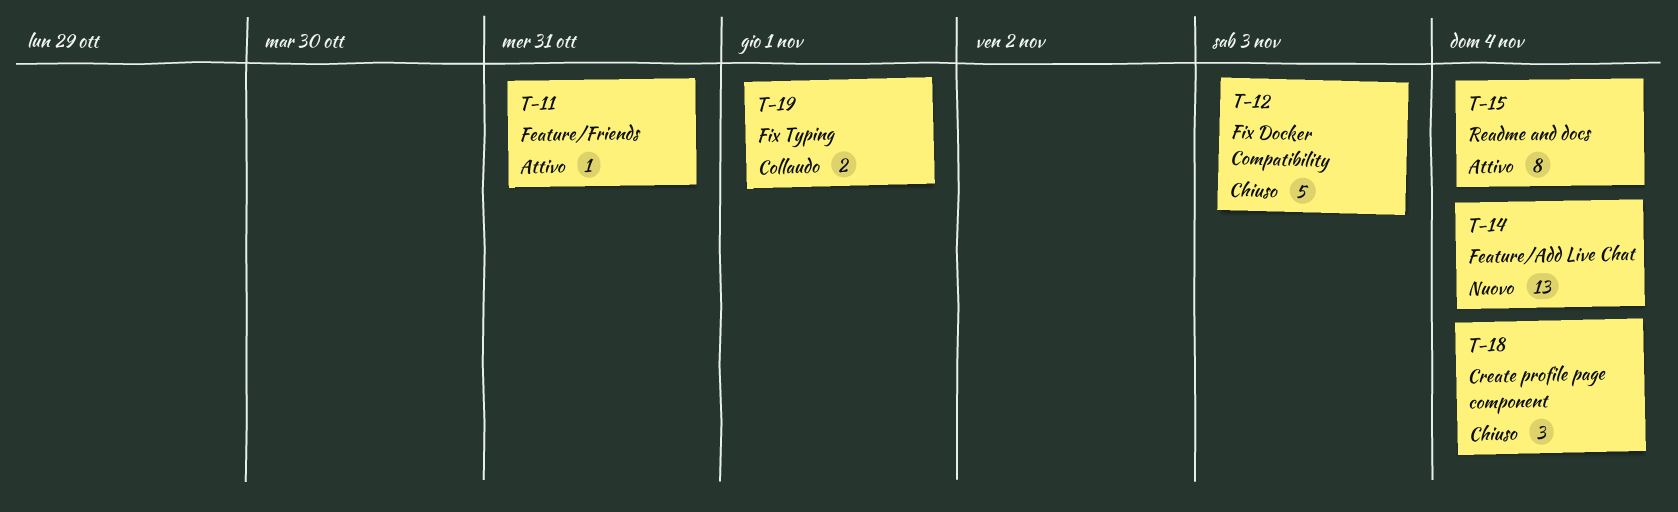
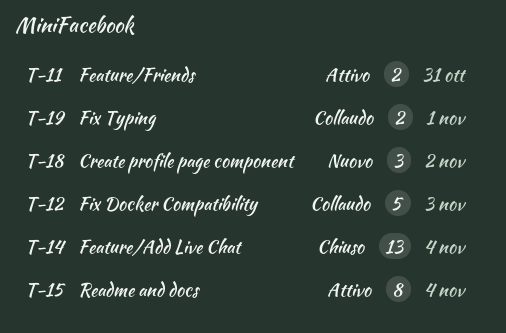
T-11, estimate: 1 -> 2
T-12, status: Chiuso -> Collaudo
T-14, status: Nuovo -> Chiuso
T-18, status: Chiuso -> Nuovo
T-18, due: Nov 4 -> Nov 2

